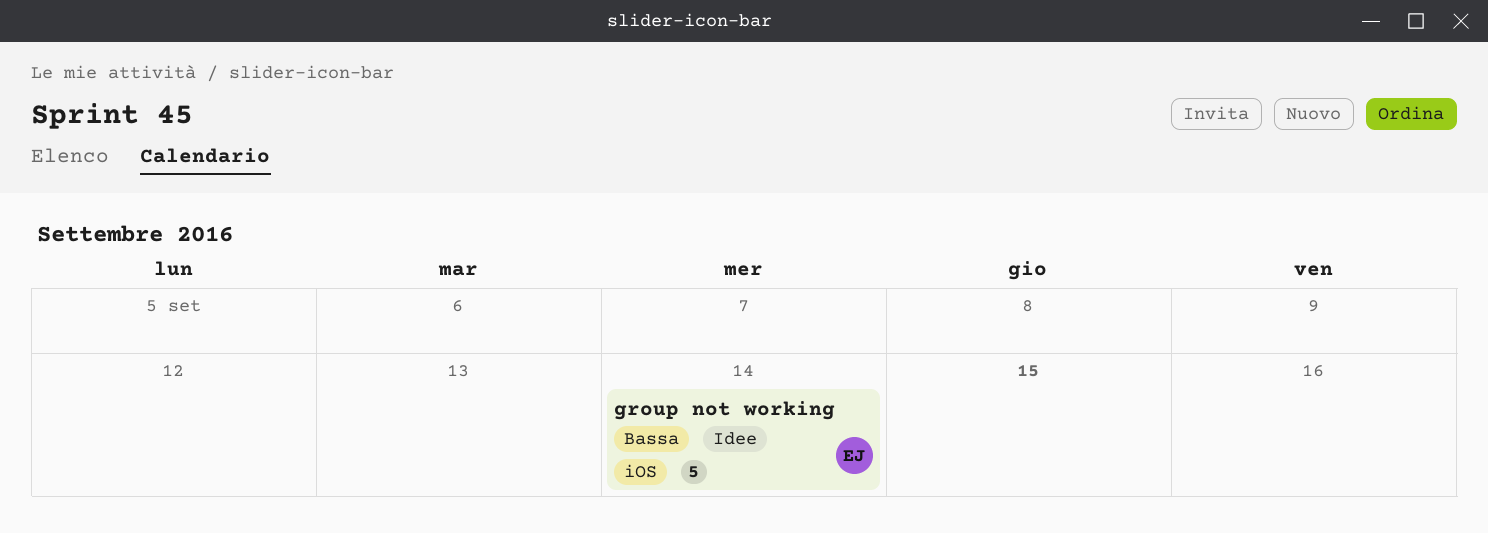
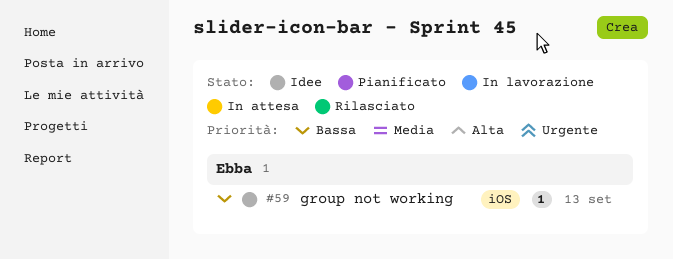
group not working, estimate: 5 -> 1
group not working, due: Sep 14 -> Sep 13

